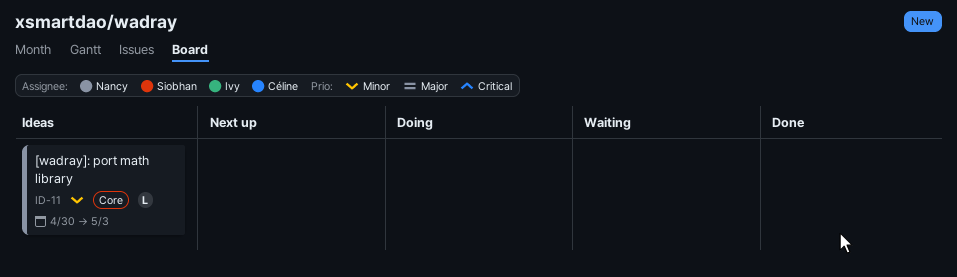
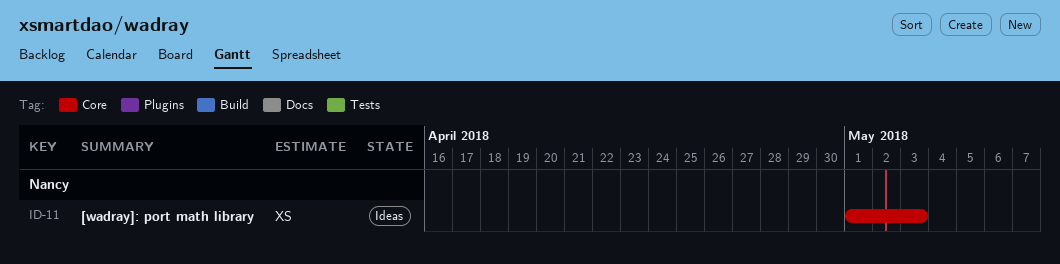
ID-11, estimate: L -> XS
ID-11, start: Apr 30 -> May 1

